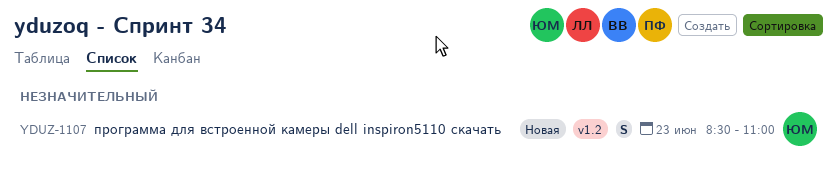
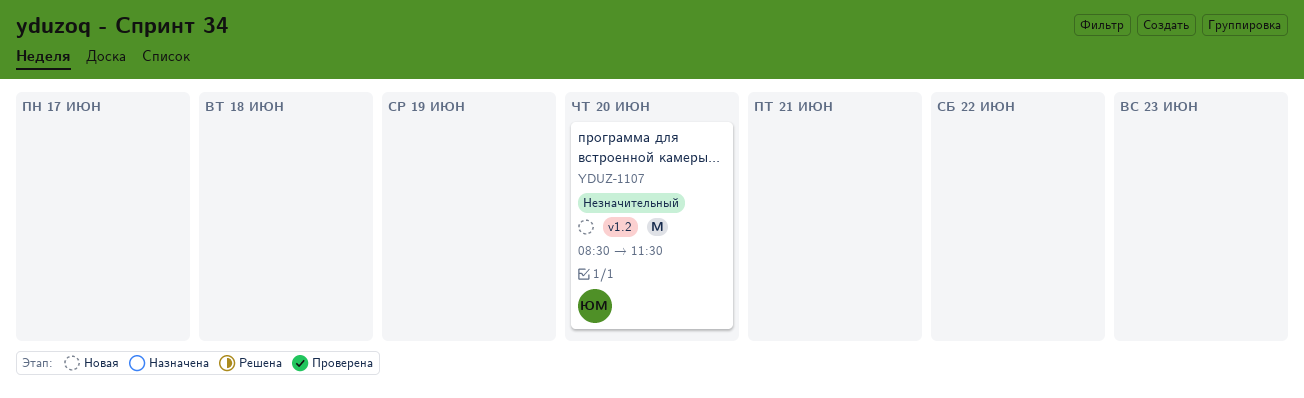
YDUZ-1107, estimate: S -> M
YDUZ-1107, day: Jun 23 -> Jun 20
YDUZ-1107, ends: 11:00 -> 11:30

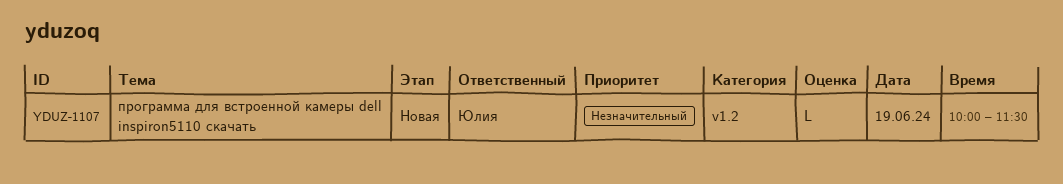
YDUZ-1107, estimate: M -> L
YDUZ-1107, day: Jun 20 -> Jun 19
YDUZ-1107, begins: 08:30 -> 10:00

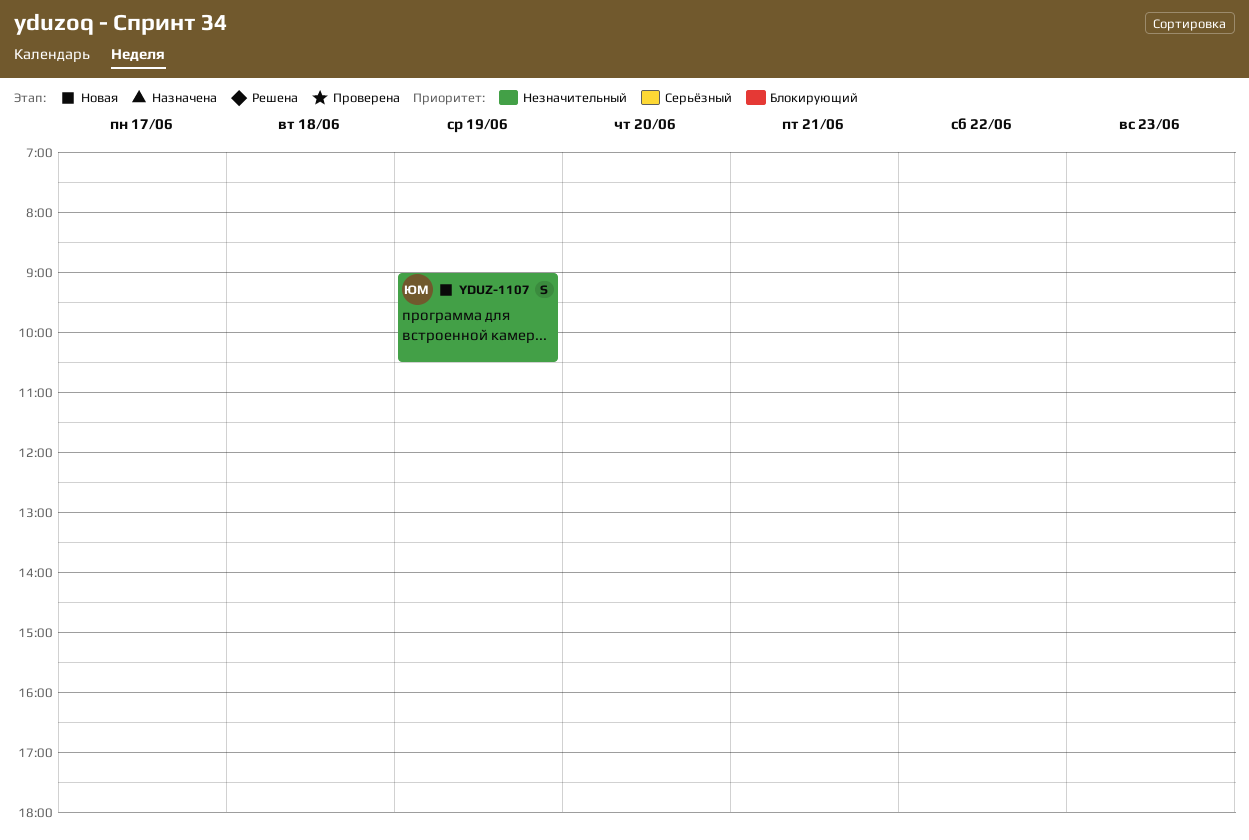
YDUZ-1107, estimate: L -> S
YDUZ-1107, begins: 10:00 -> 09:00
YDUZ-1107, ends: 11:30 -> 10:30

